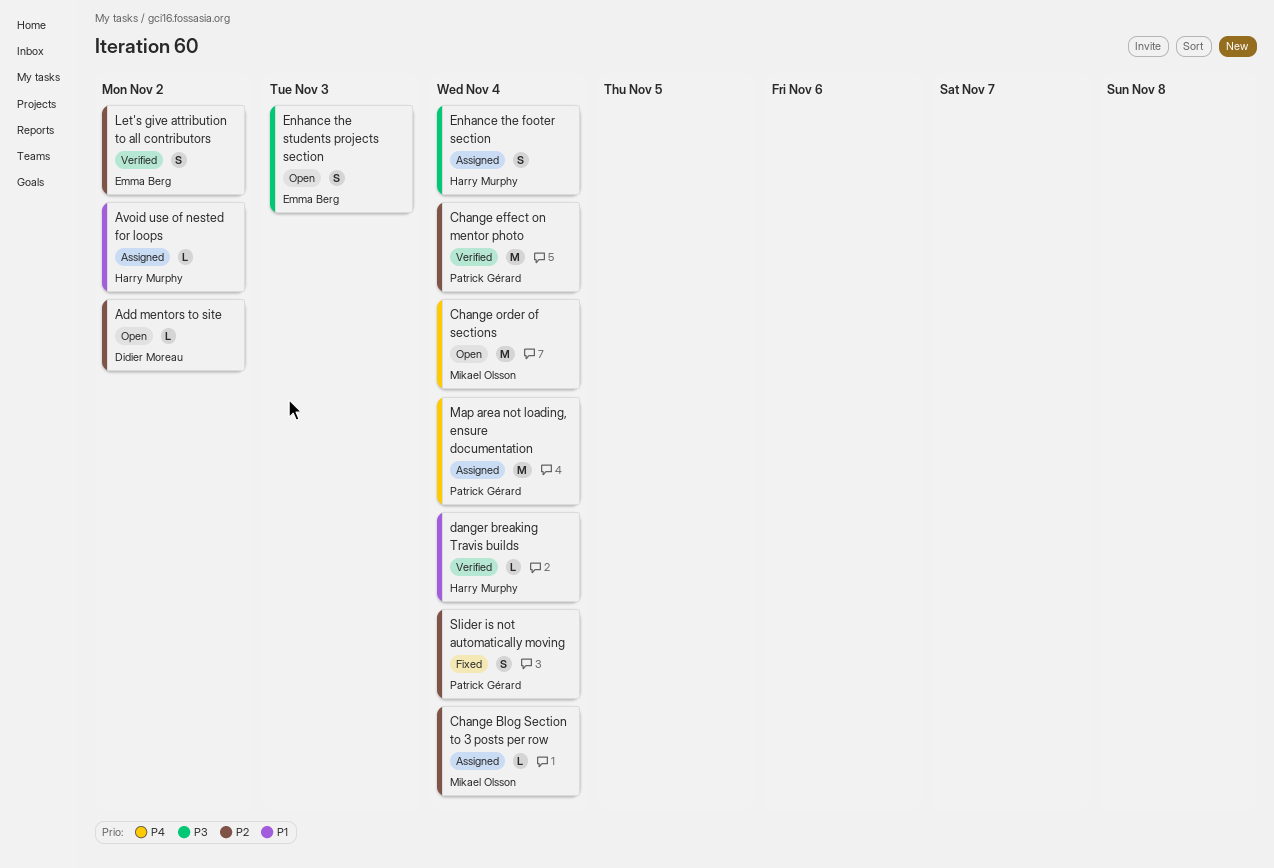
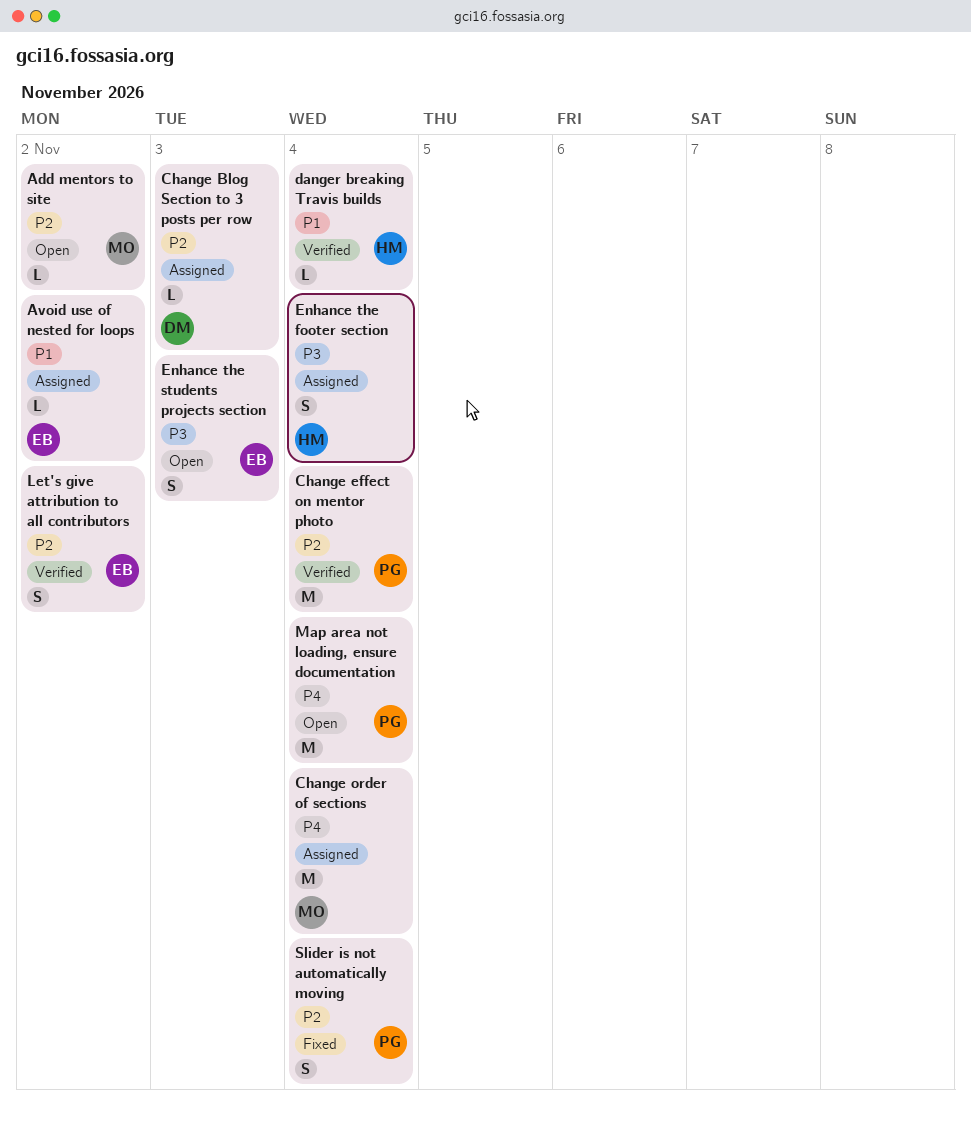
Add mentors to site, owner: Didier Moreau -> Mikael Olsson
Avoid use of nested for loops, owner: Harry Murphy -> Emma Berg
Change Blog Section to 3 posts per row, owner: Mikael Olsson -> Didier Moreau
Change Blog Section to 3 posts per row, due: Nov 4 -> Nov 3
Change order of sections, status: Open -> Assigned
Map area not loading, ensure documentation, status: Assigned -> Open

